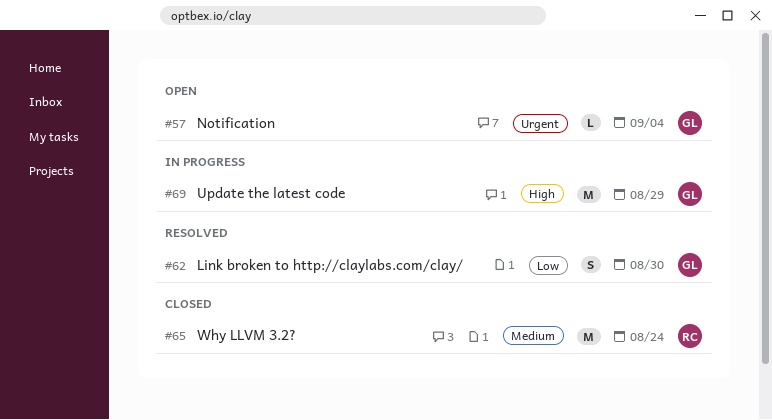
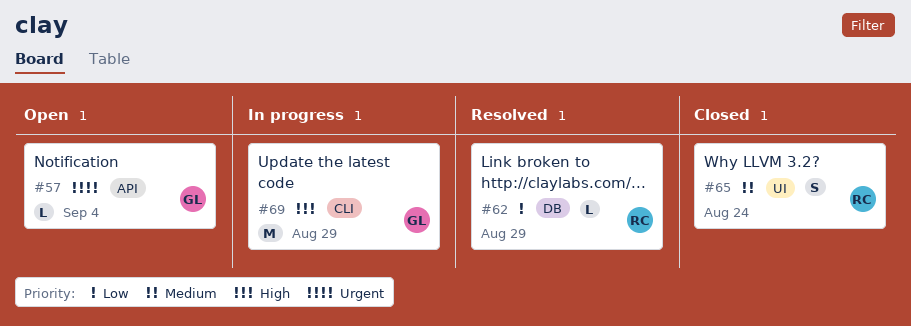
#62, owner: GL -> RC
#62, estimate: S -> L
#62, due: Aug 30 -> Aug 29
#65, estimate: M -> S

